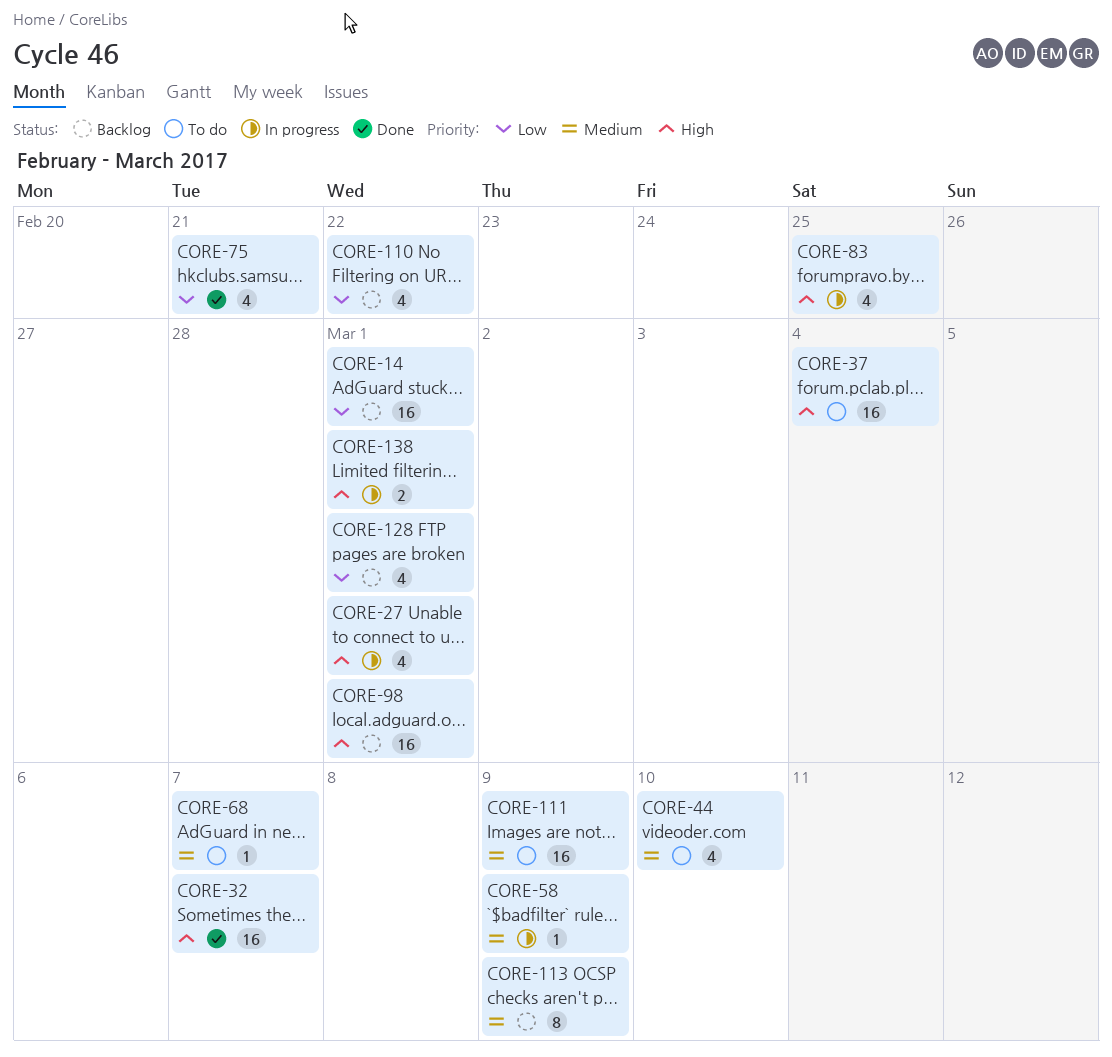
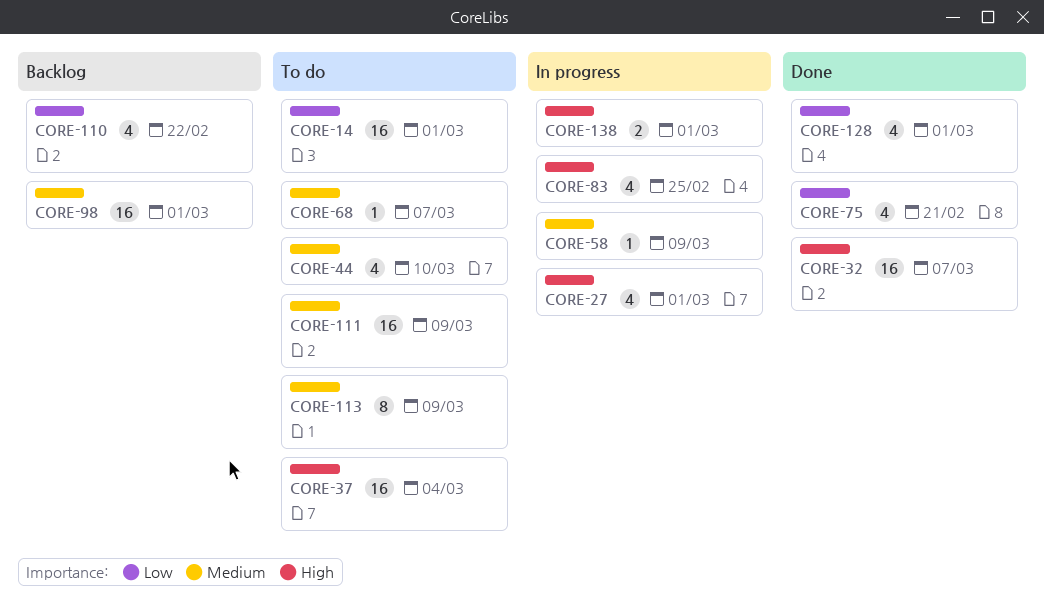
CORE-14, status: Backlog -> To do
CORE-98, priority: High -> Medium
CORE-113, status: Backlog -> To do
CORE-128, status: Backlog -> Done

